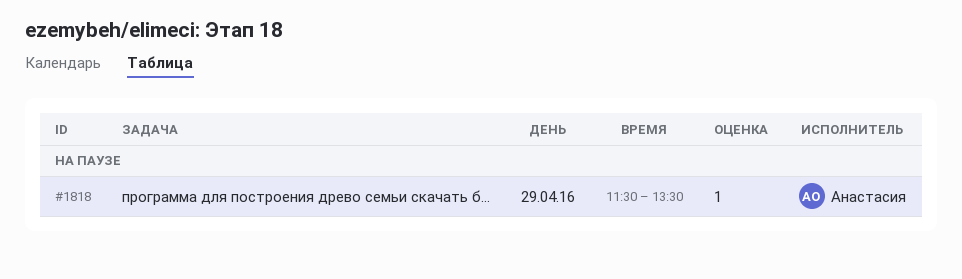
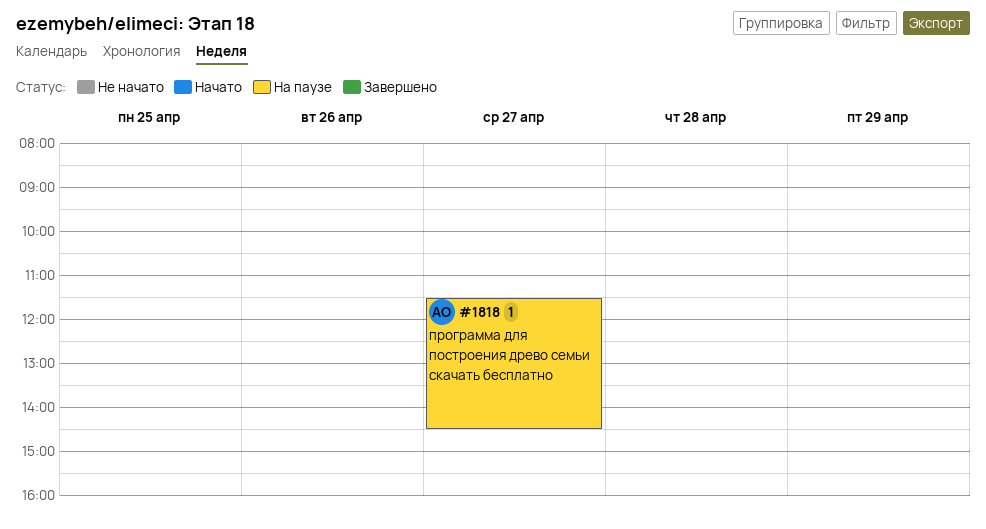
#1818, day: Apr 29 -> Apr 27
#1818, ends: 13:30 -> 14:30

